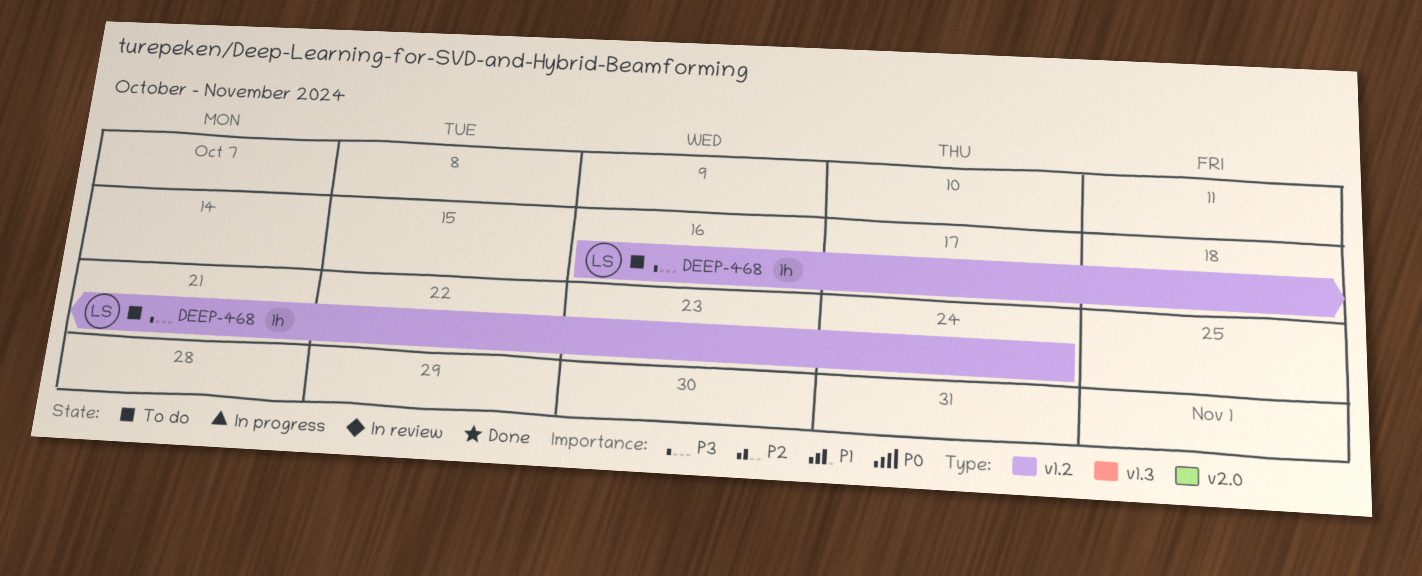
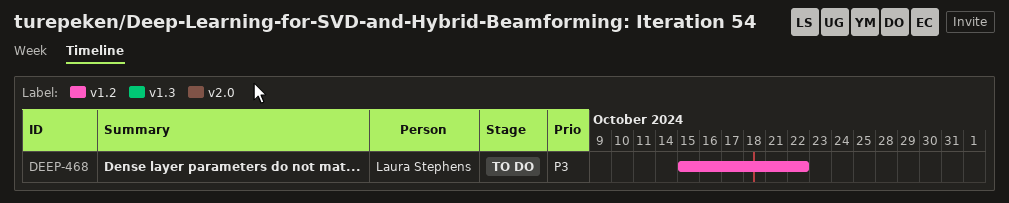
DEEP-468, start: Oct 16 -> Oct 15
DEEP-468, due: Oct 24 -> Oct 22

